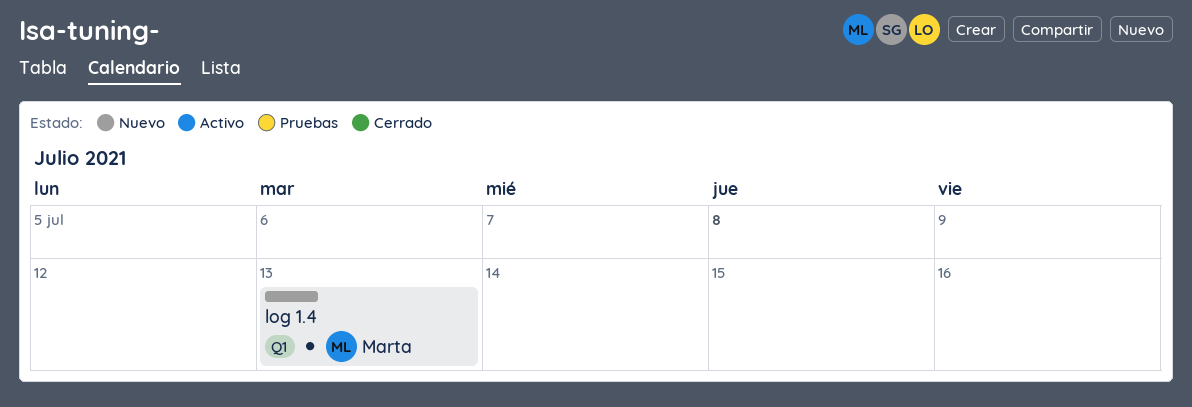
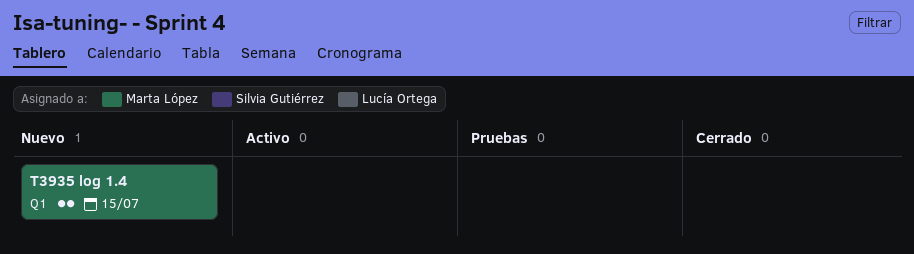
log 1.4, estimate: 1 -> 2
log 1.4, due: Jul 13 -> Jul 15

